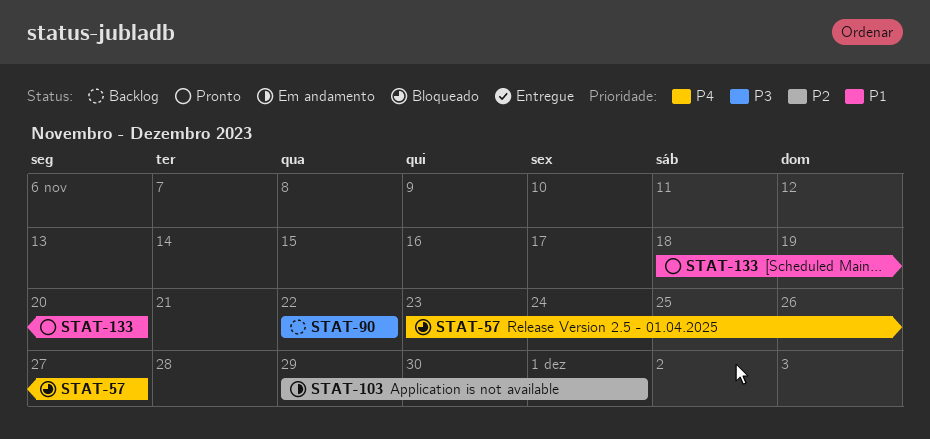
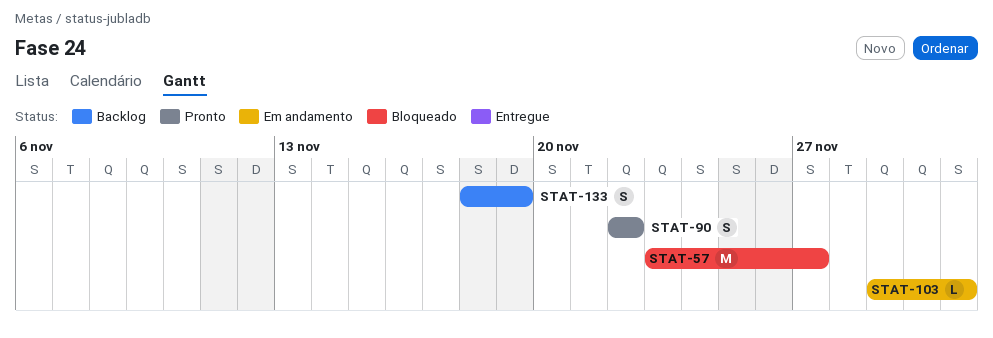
STAT-90, status: Backlog -> Pronto
STAT-133, status: Pronto -> Backlog
STAT-133, due: Nov 20 -> Nov 19

